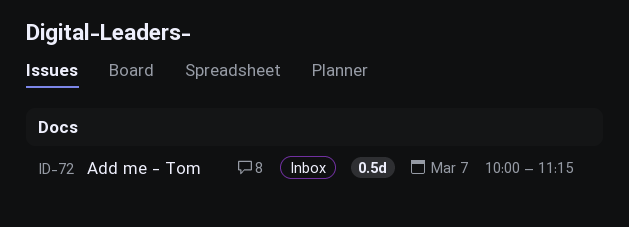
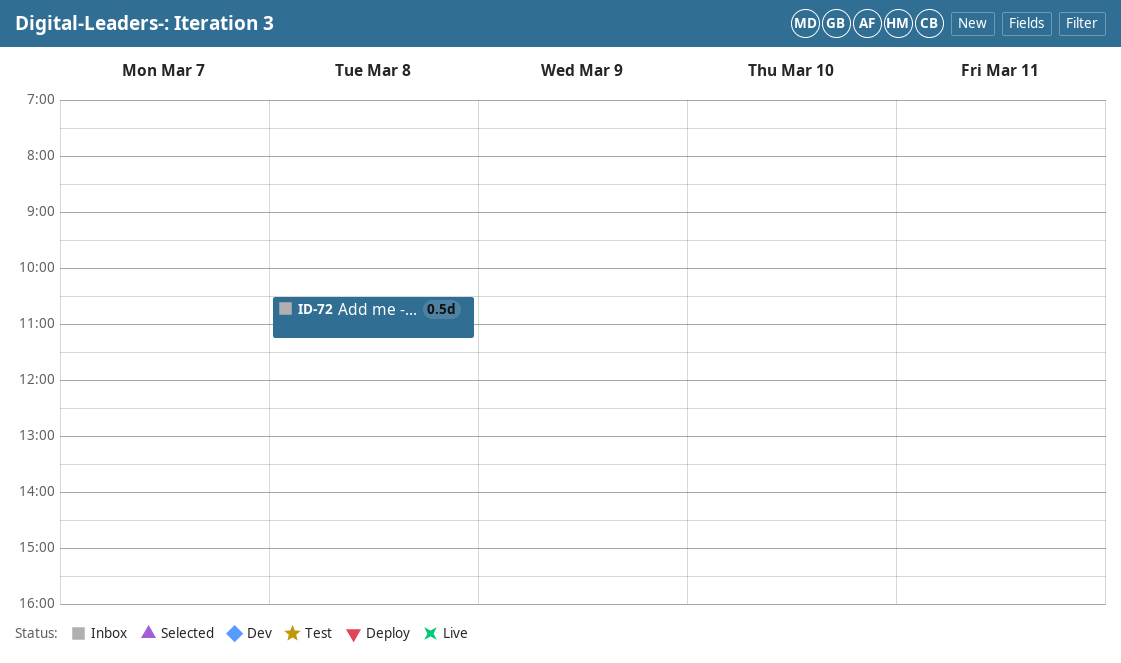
ID-72, day: Mar 7 -> Mar 8
ID-72, begins: 10:00 -> 10:30

